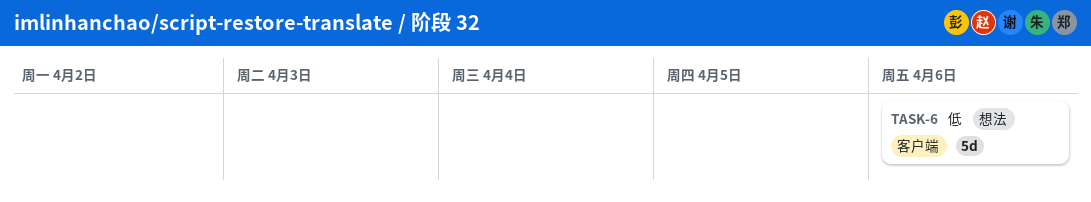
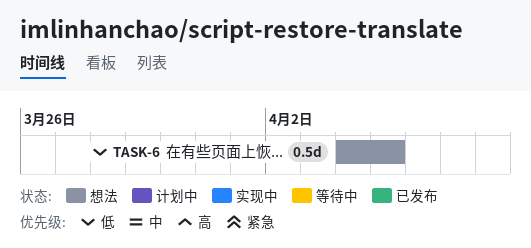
TASK-6, estimate: 5d -> 0.5d
TASK-6, due: Apr 6 -> Apr 5

